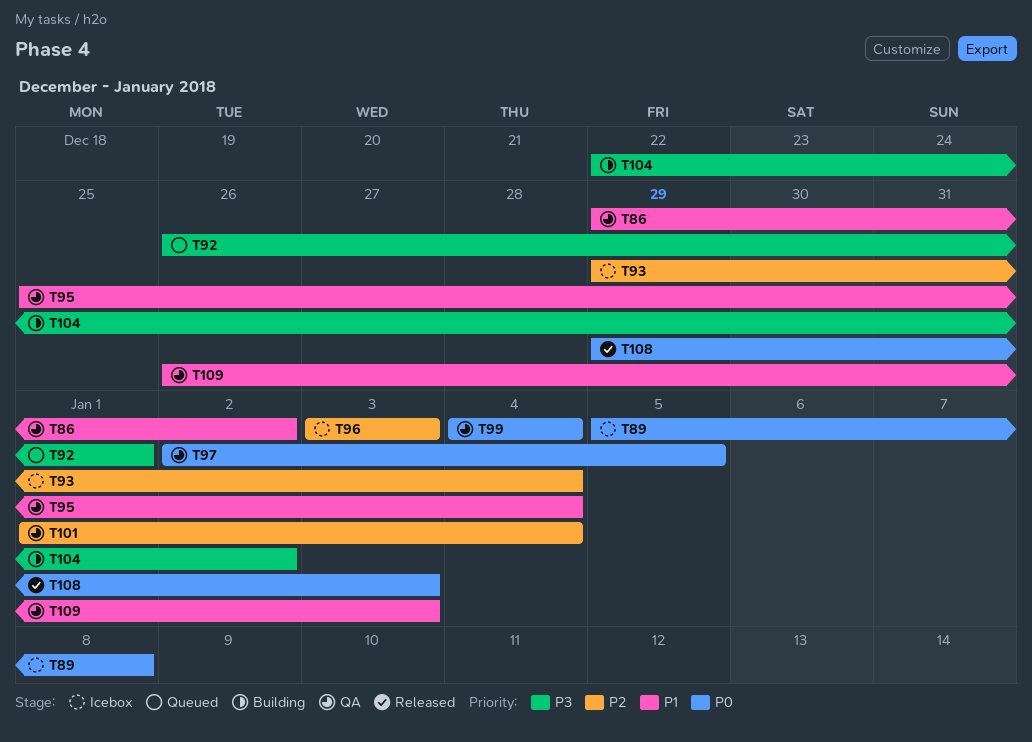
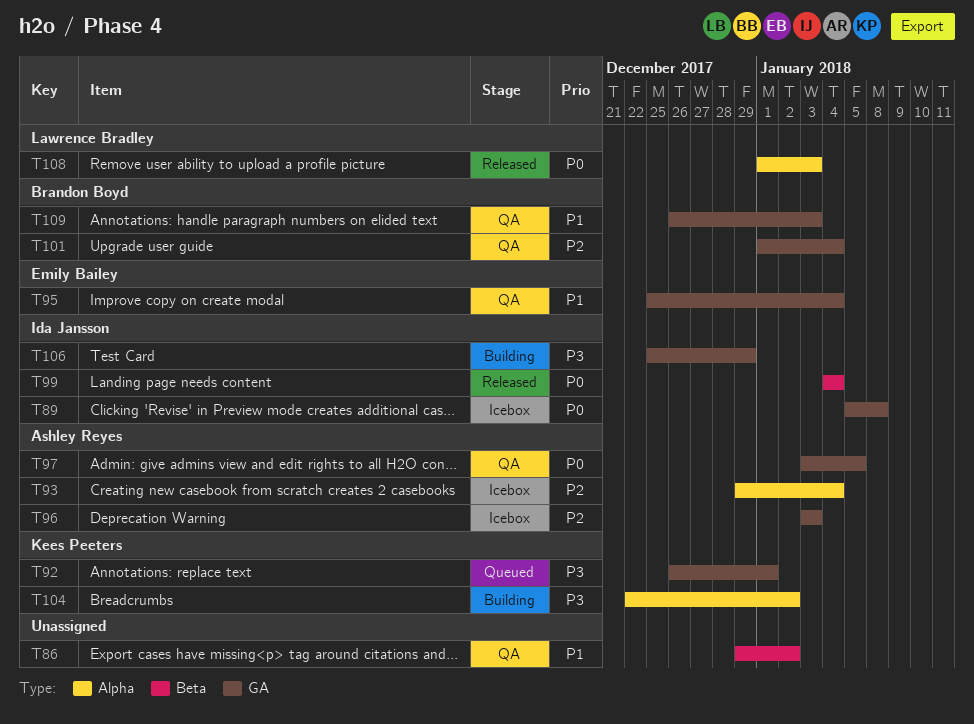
T97, start: Jan 2 -> Jan 3
T99, status: QA -> Released
T106: none -> present
T108, start: Dec 29 -> Jan 1

